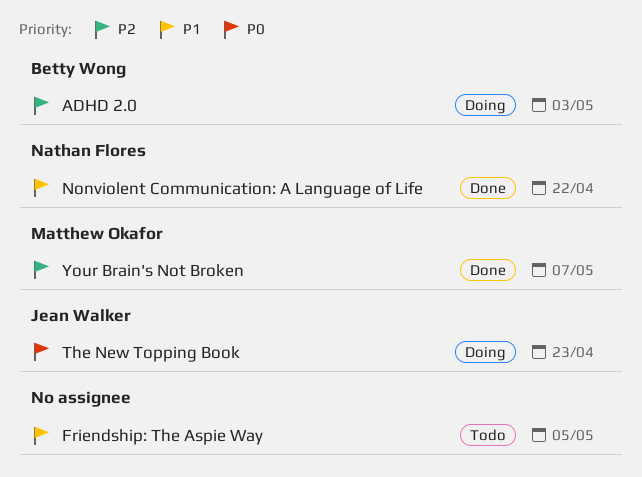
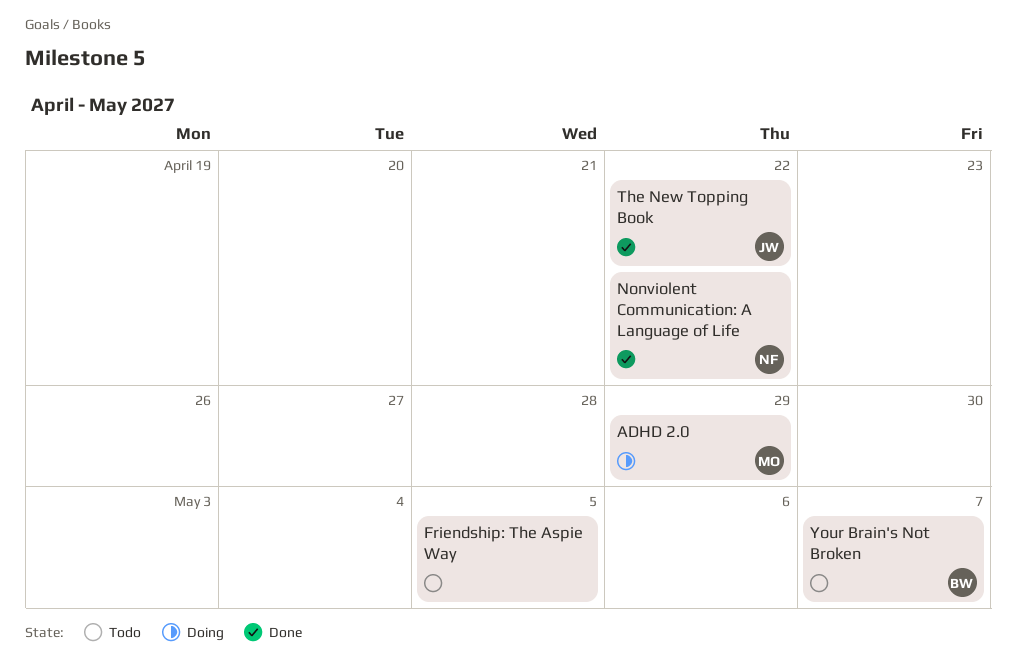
ADHD 2.0, owner: Betty Wong -> Matthew Okafor
ADHD 2.0, due: May 3 -> Apr 29
The New Topping Book, status: Doing -> Done
The New Topping Book, due: Apr 23 -> Apr 22
Your Brain's Not Broken, status: Done -> Todo
Your Brain's Not Broken, owner: Matthew Okafor -> Betty Wong

